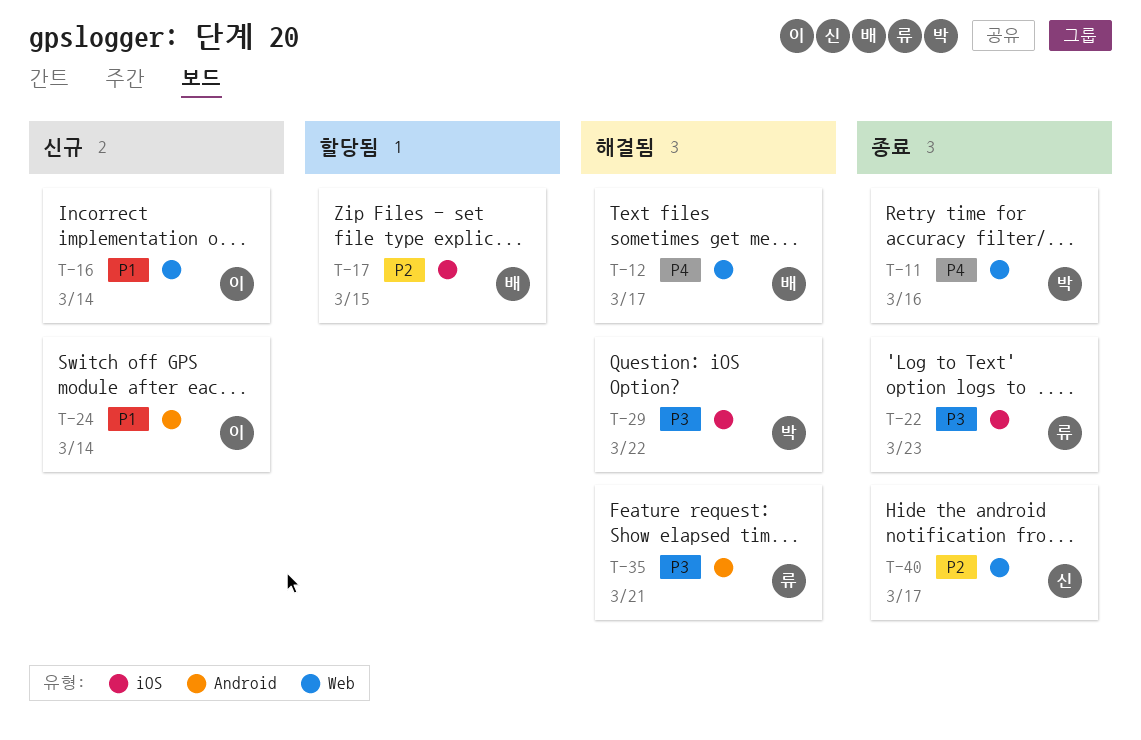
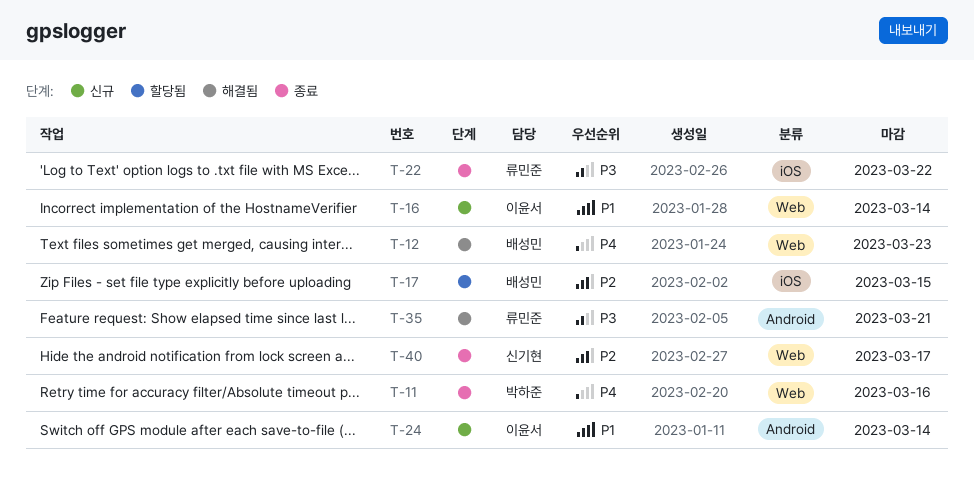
T-12, due: Mar 17 -> Mar 23
T-22, due: Mar 23 -> Mar 22
T-29: present -> none

